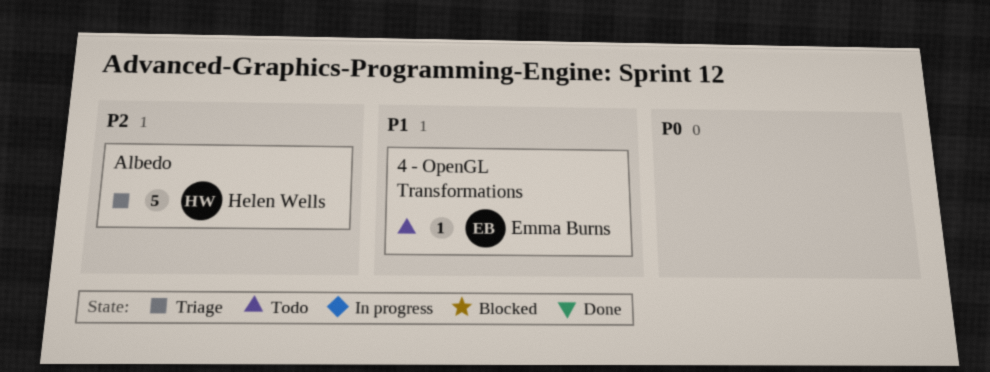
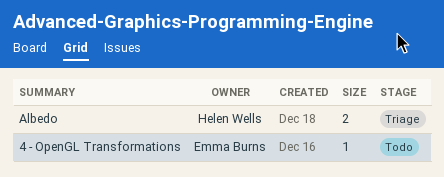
Albedo, estimate: 5 -> 2

